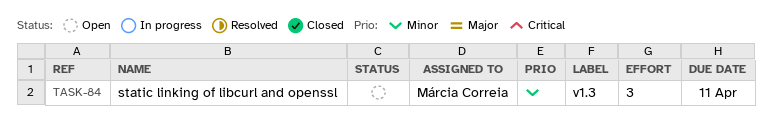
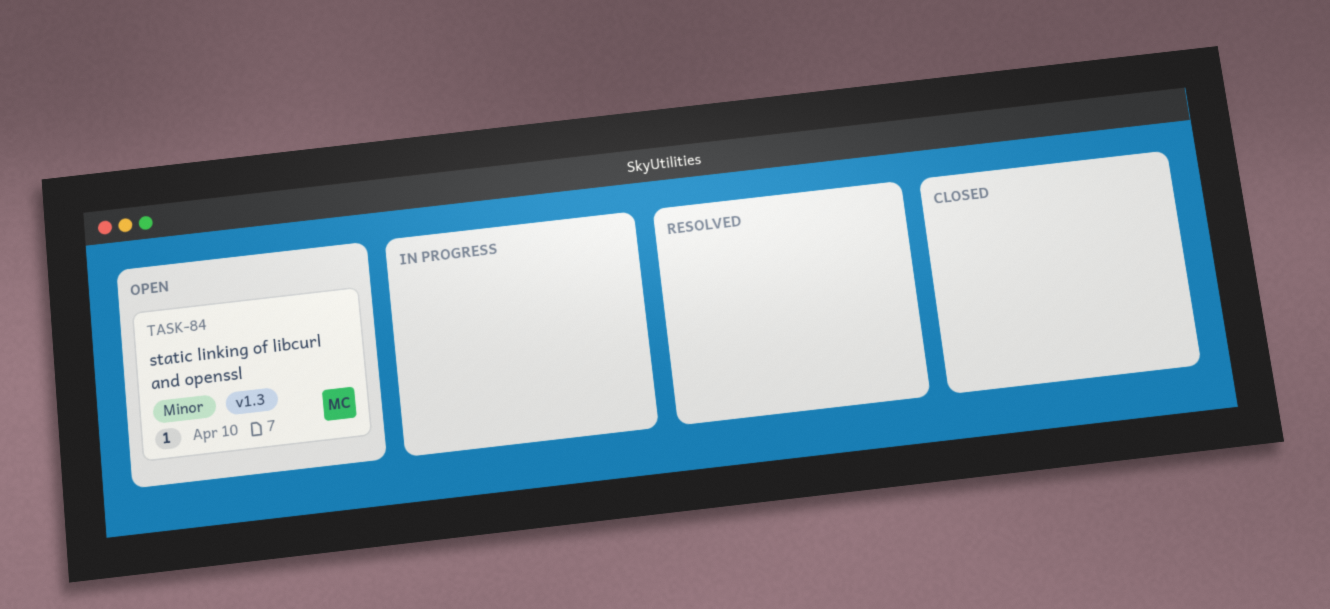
TASK-84, estimate: 3 -> 1
TASK-84, due: Apr 11 -> Apr 10

